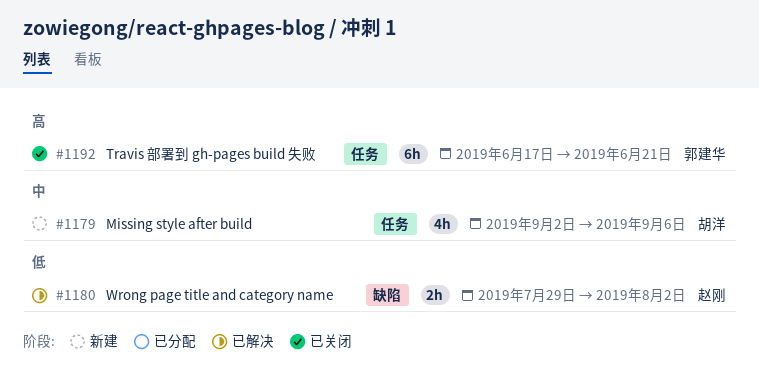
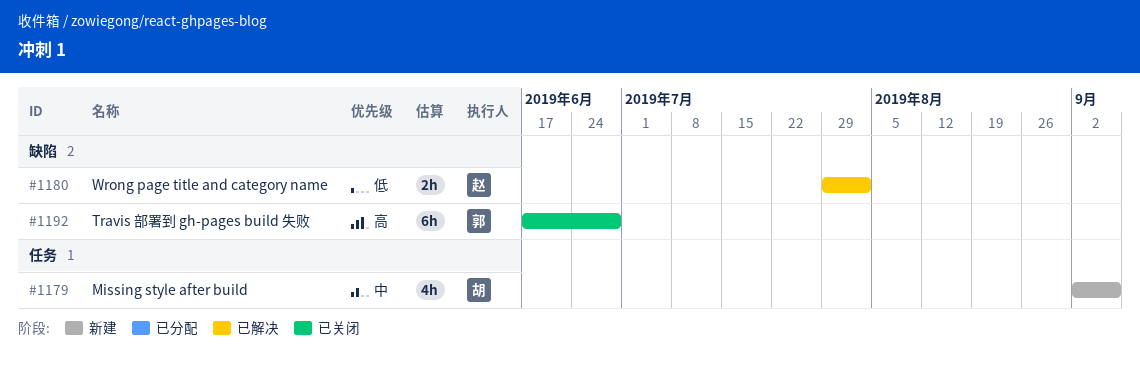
#1192, label: 任务 -> 缺陷
#1192, due: Jun 21 -> Jun 28

